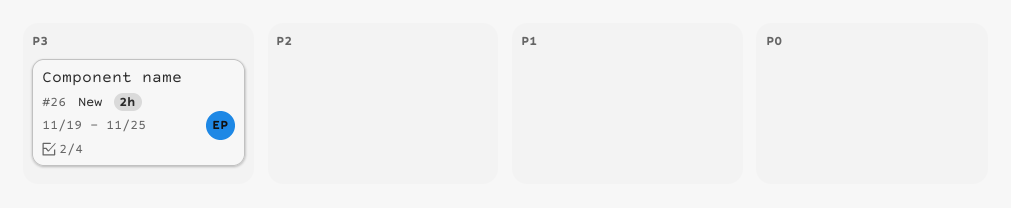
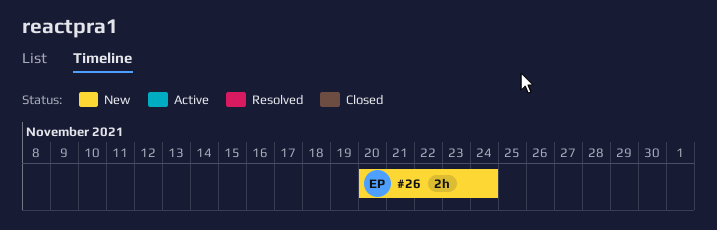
#26, start: Nov 19 -> Nov 20
#26, due: Nov 25 -> Nov 24

